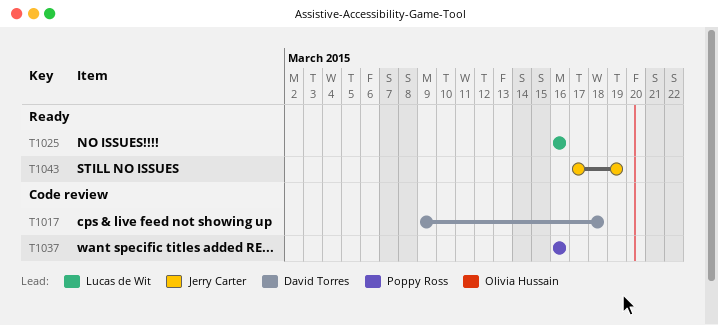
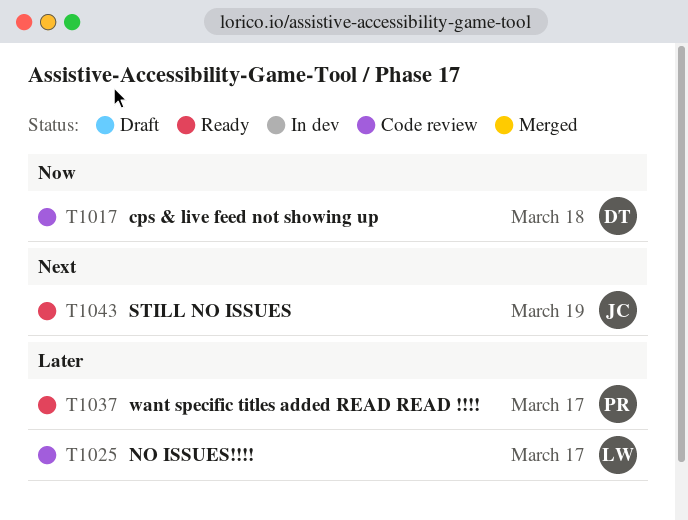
T1025, status: Ready -> Code review
T1025, due: Mar 16 -> Mar 17
T1037, status: Code review -> Ready
T1037, due: Mar 16 -> Mar 17

